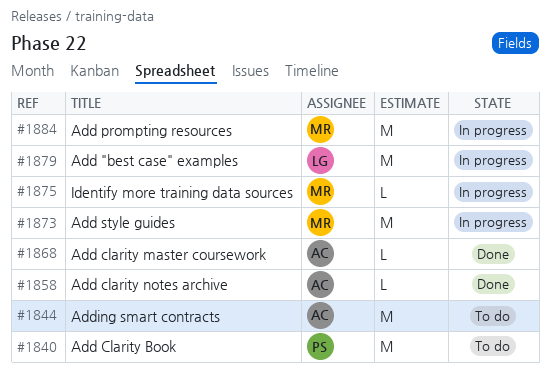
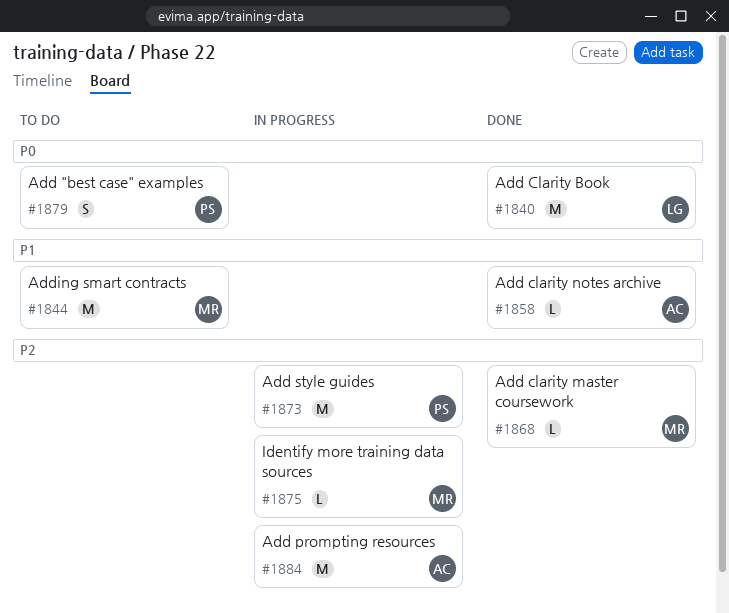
#1840, status: To do -> Done
#1840, owner: PS -> LG
#1844, owner: AC -> MR
#1868, owner: AC -> MR
#1873, owner: MR -> PS
#1879, status: In progress -> To do
#1879, owner: LG -> PS
#1879, estimate: M -> S
#1884, owner: MR -> AC

